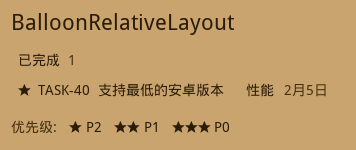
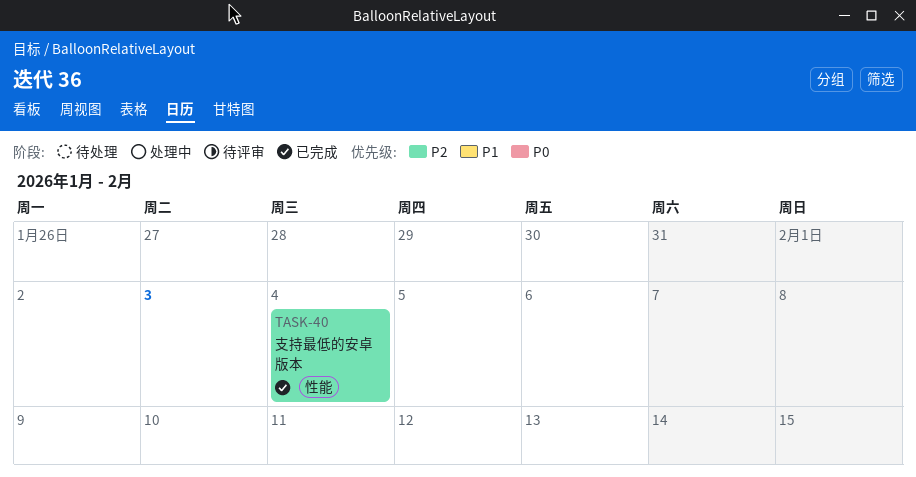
TASK-40, due: Feb 5 -> Feb 4

